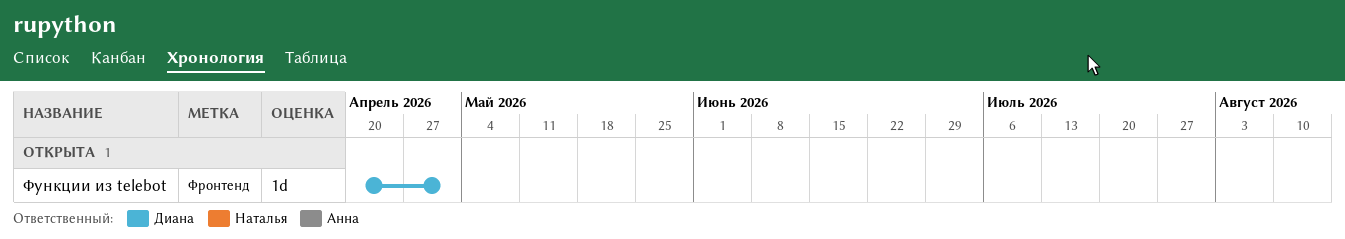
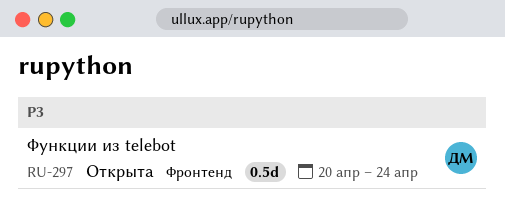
Функции из telebot, estimate: 1d -> 0.5d
Функции из telebot, due: May 1 -> Apr 24

